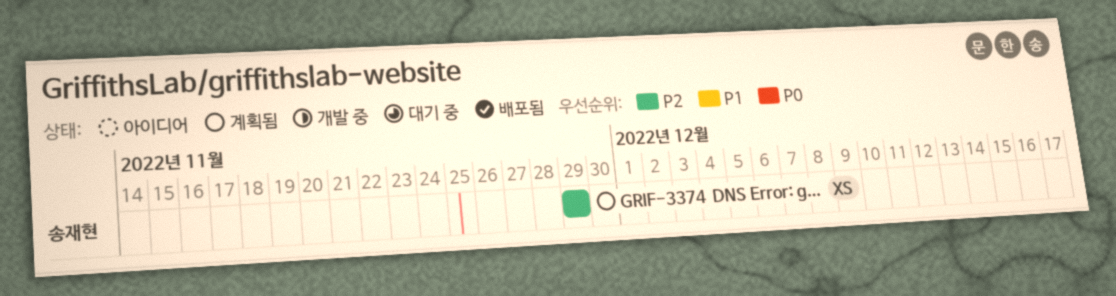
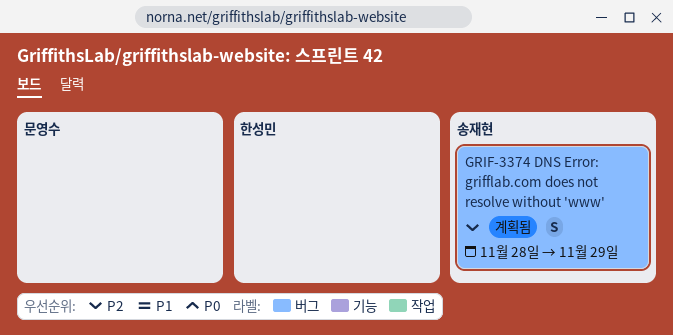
GRIF-3374, estimate: XS -> S
GRIF-3374, start: Nov 29 -> Nov 28

